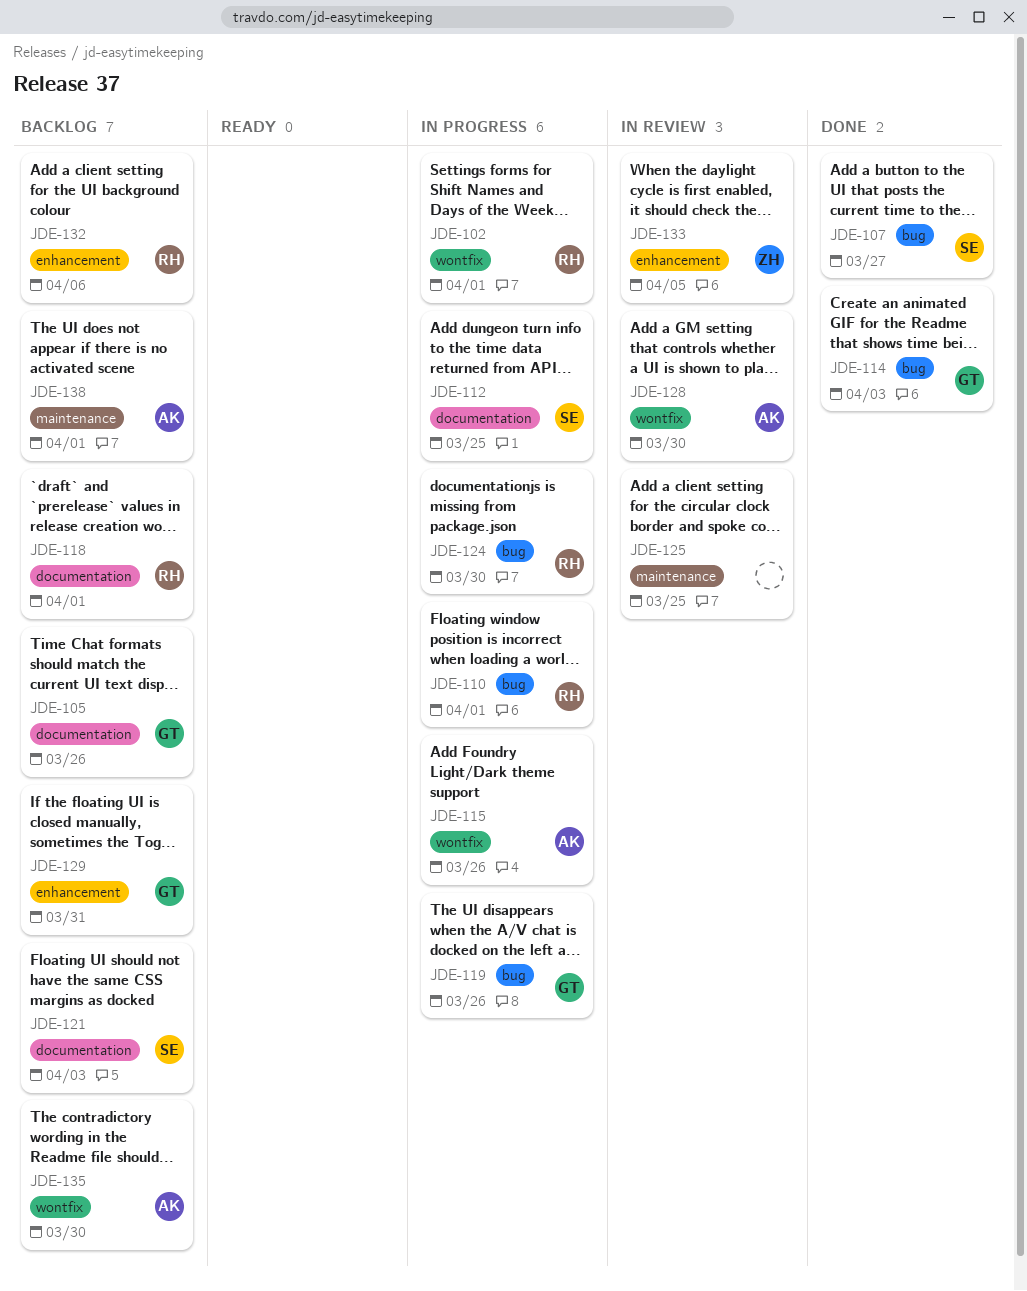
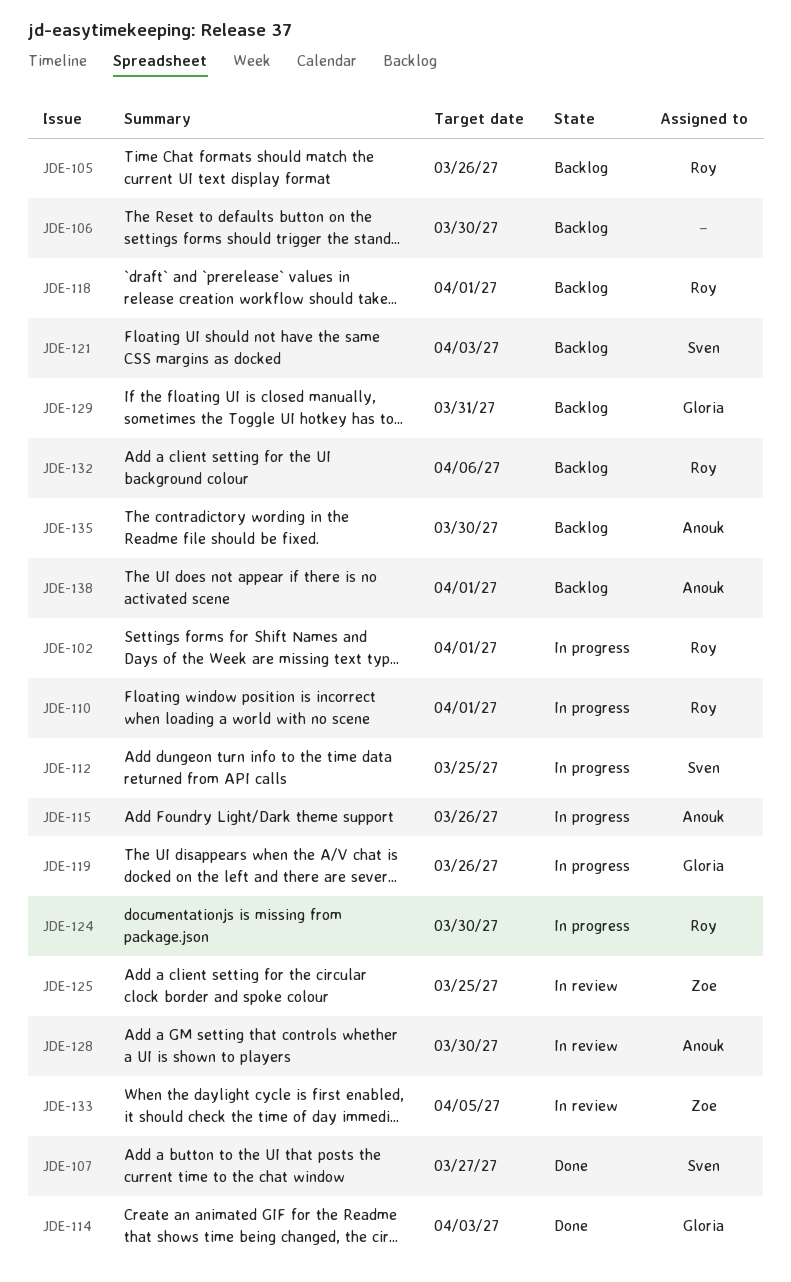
JDE-105, owner: Gloria -> Roy
JDE-106: none -> present
JDE-125, owner: none -> Zoe

